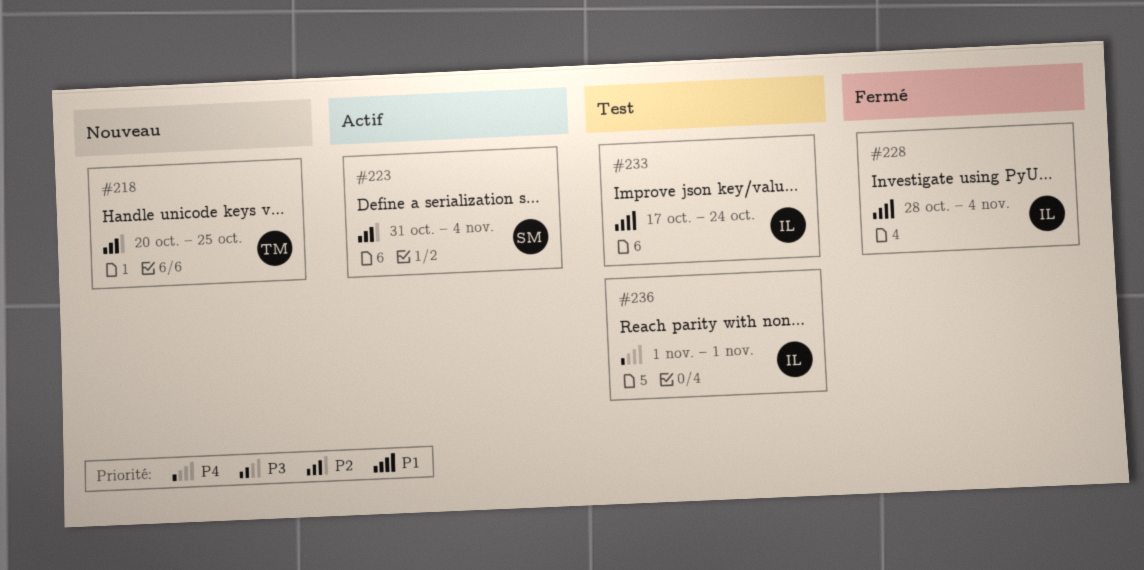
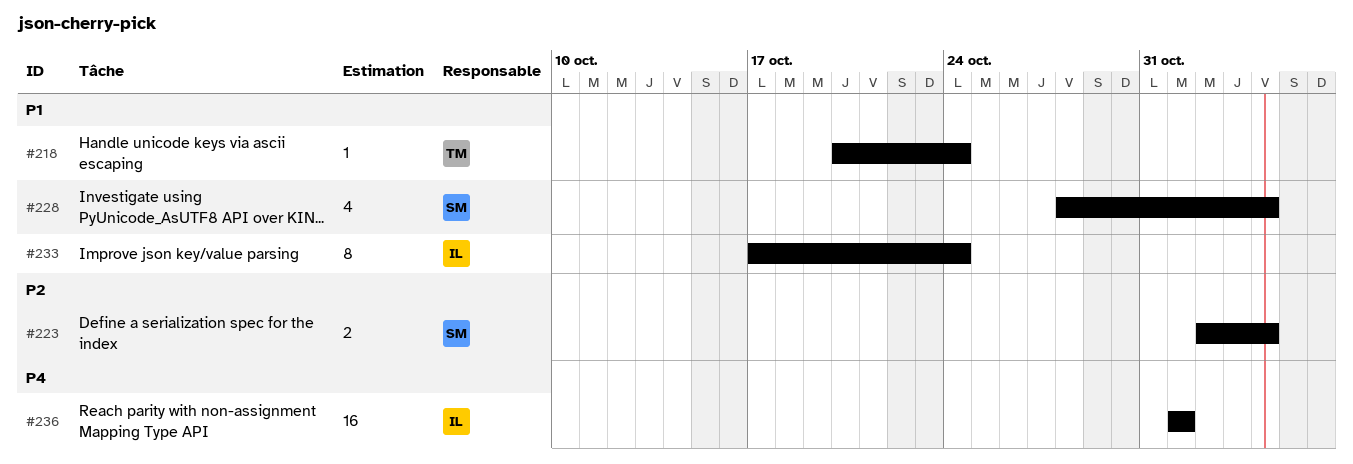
#218, priority: P2 -> P1
#218, due: Oct 25 -> Oct 24
#223, start: Oct 31 -> Nov 2
#228, owner: IL -> SM

